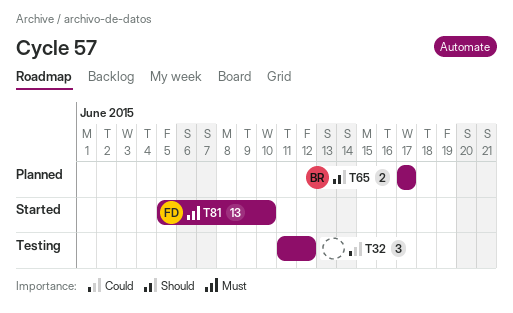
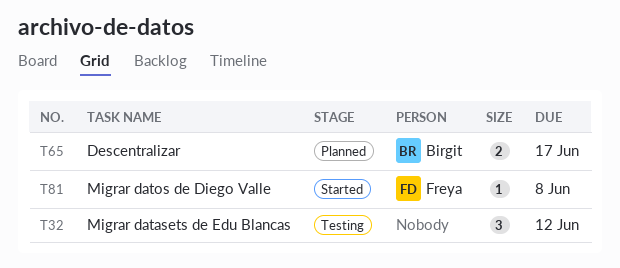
T81, estimate: 13 -> 1
T81, due: Jun 10 -> Jun 8

